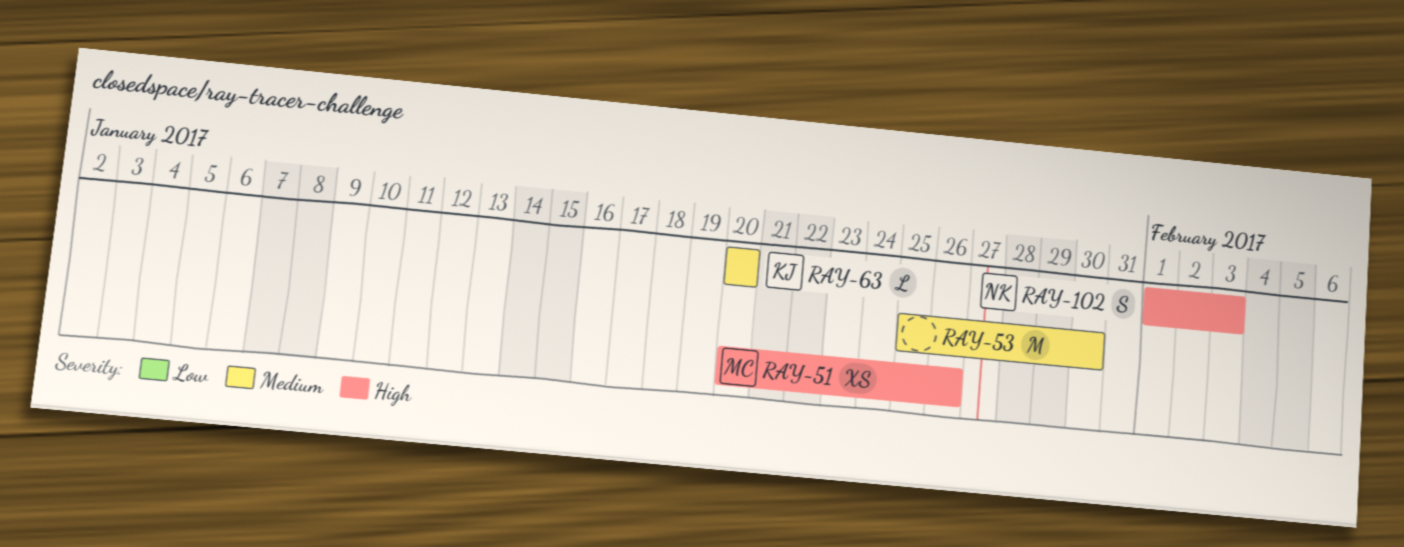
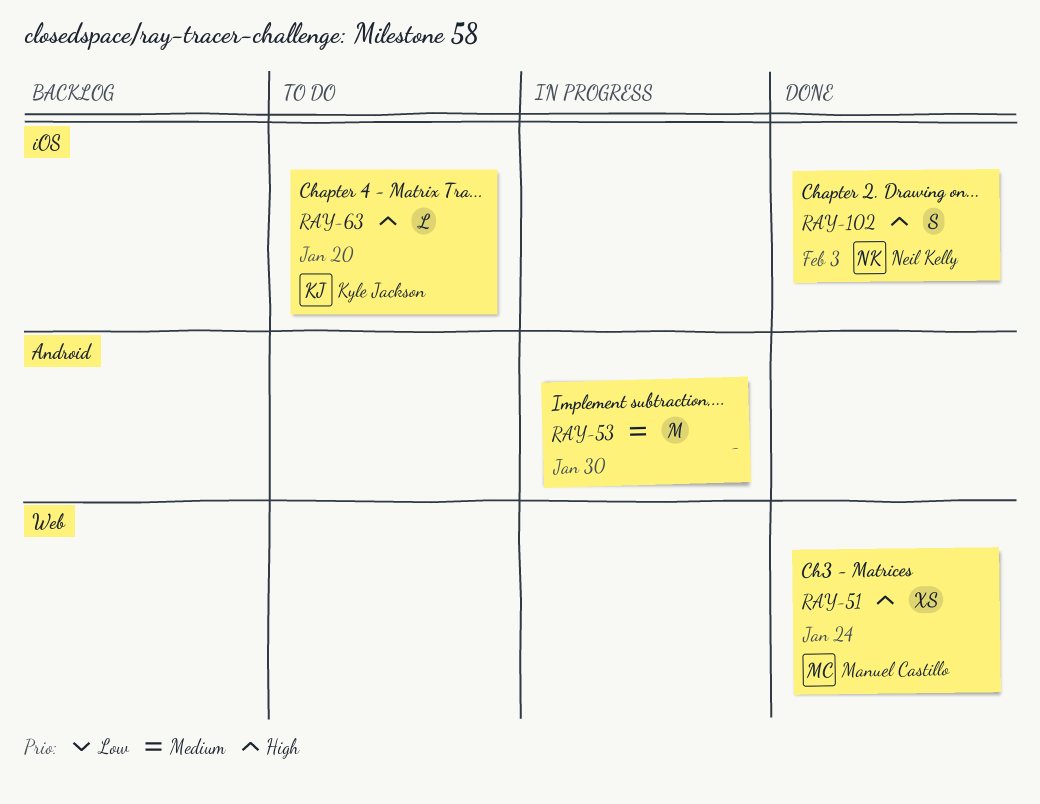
RAY-51, due: Jan 26 -> Jan 24
RAY-63, priority: Medium -> High

